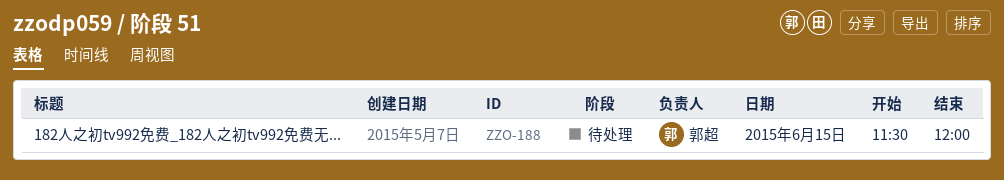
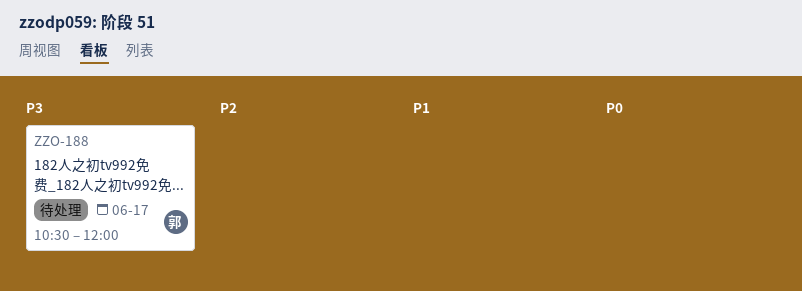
ZZO-188, day: Jun 15 -> Jun 17
ZZO-188, begins: 11:30 -> 10:30

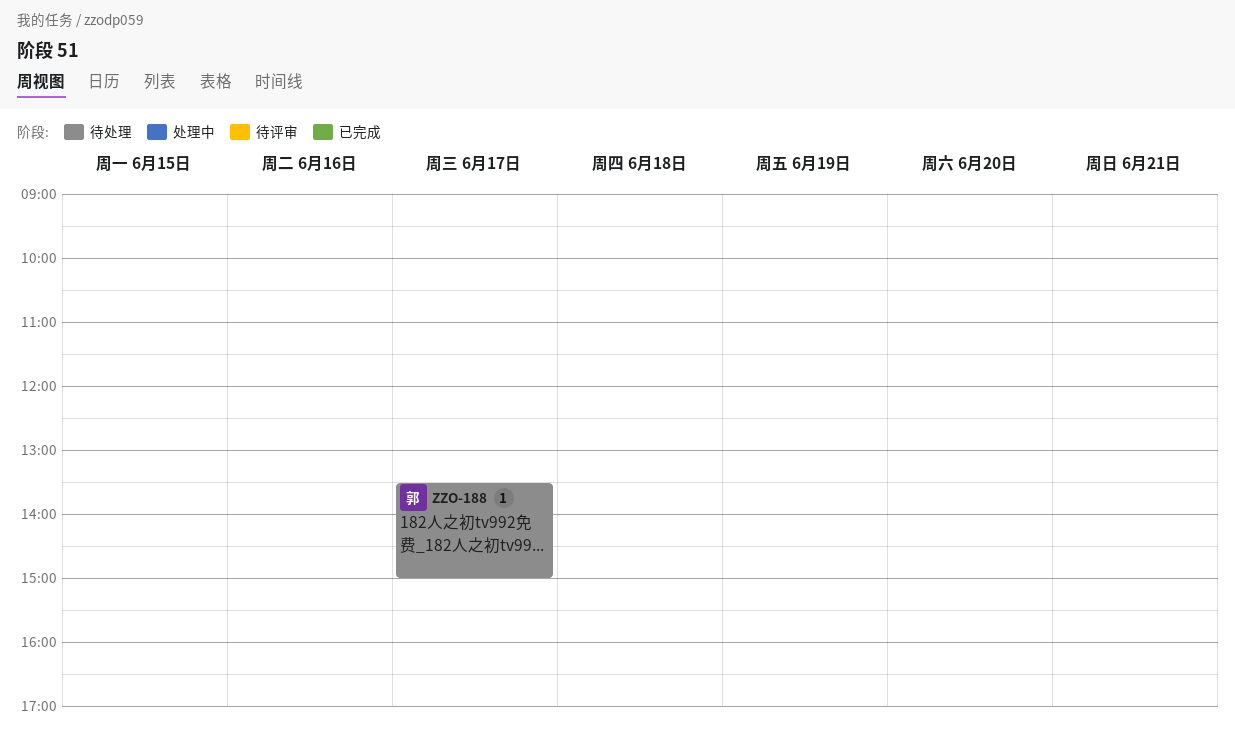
ZZO-188, begins: 10:30 -> 13:30
ZZO-188, ends: 12:00 -> 15:00

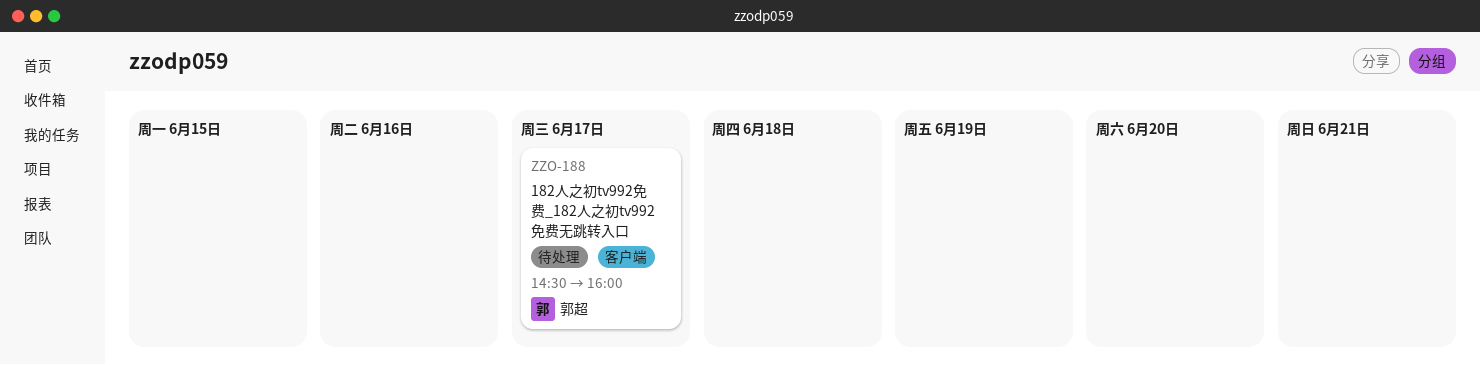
ZZO-188, begins: 13:30 -> 14:30
ZZO-188, ends: 15:00 -> 16:00

